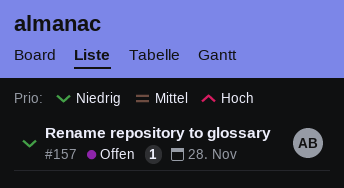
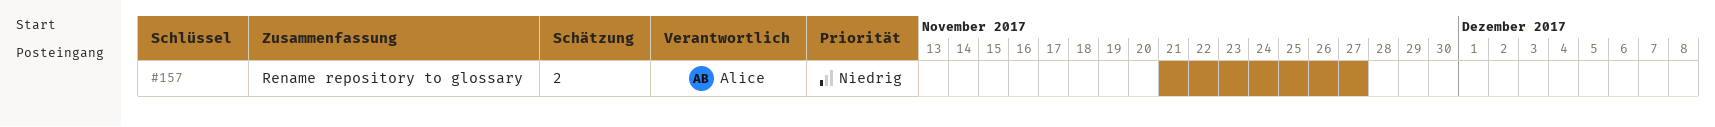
#157, estimate: 1 -> 2
#157, due: Nov 28 -> Nov 27

